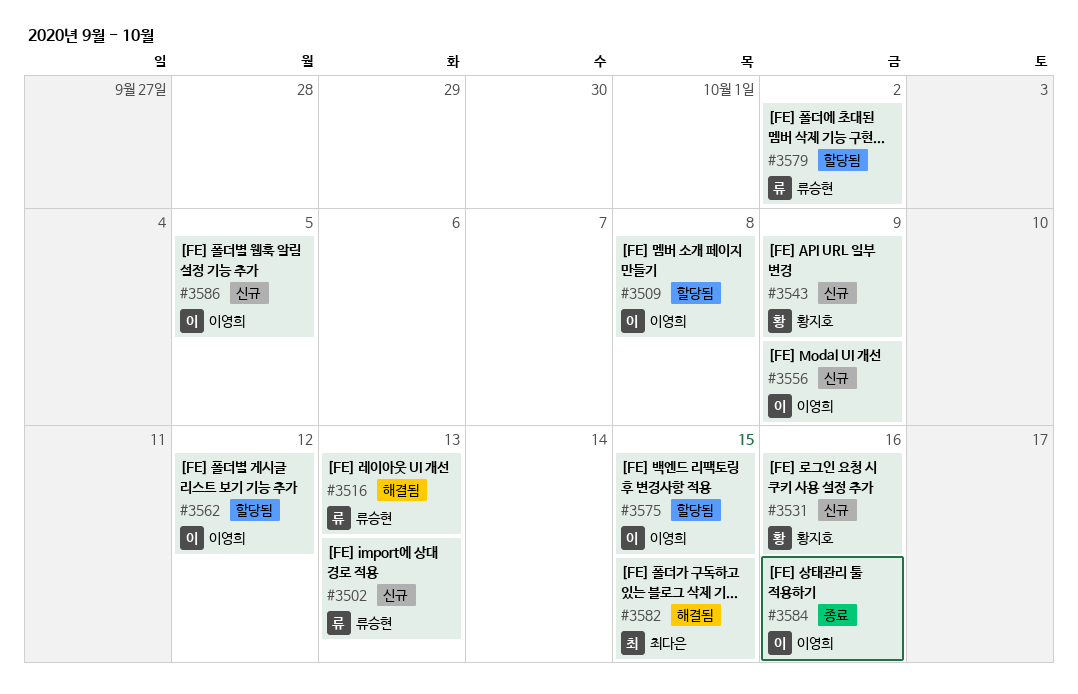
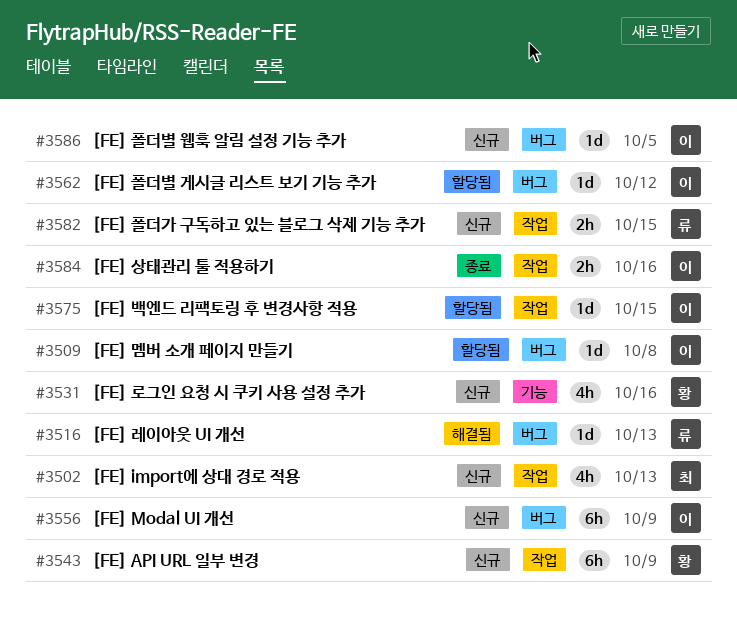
#3502, owner: 류승현 -> 최다은
#3579: present -> none
#3582, status: 해결됨 -> 신규
#3582, owner: 최다은 -> 류승현

